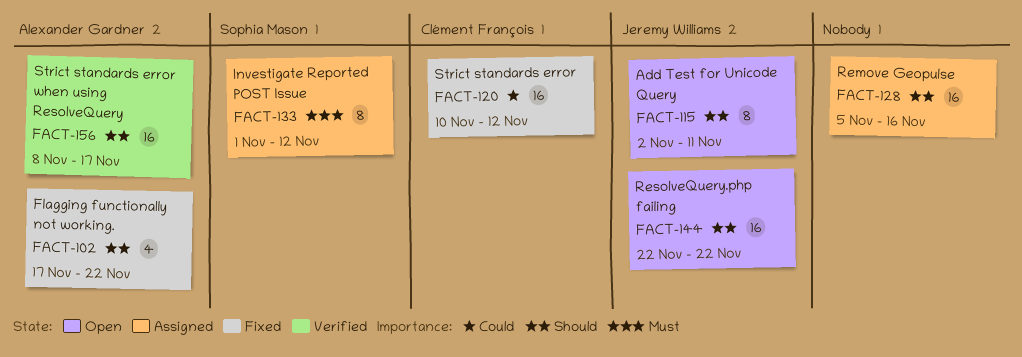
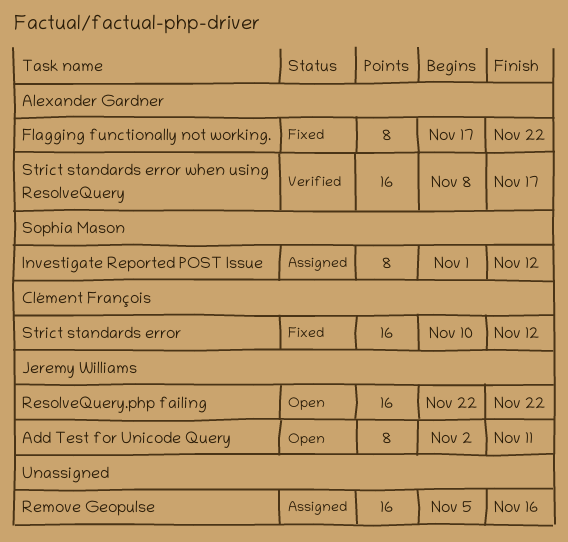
Flagging functionally not working., estimate: 4 -> 8

